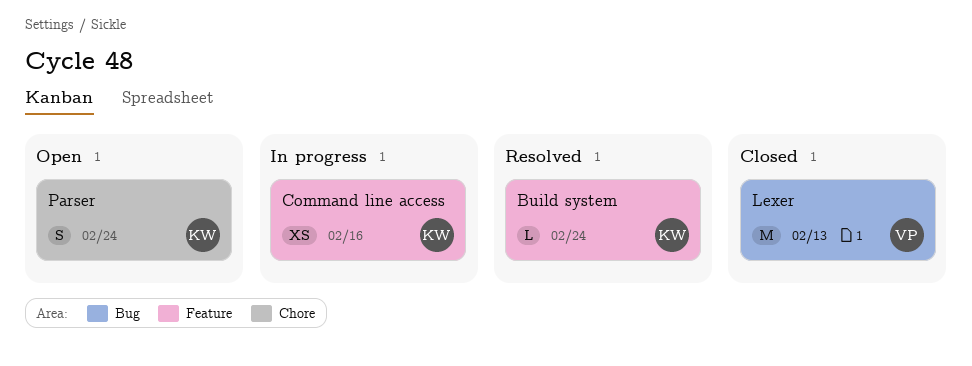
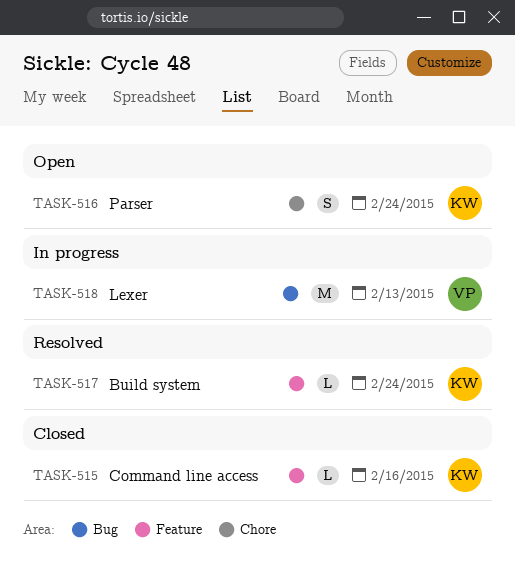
Command line access, status: In progress -> Closed
Command line access, estimate: XS -> L
Lexer, status: Closed -> In progress

